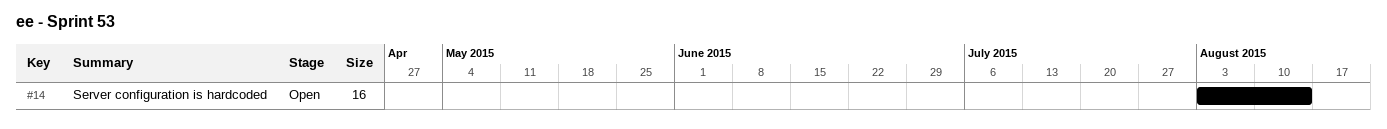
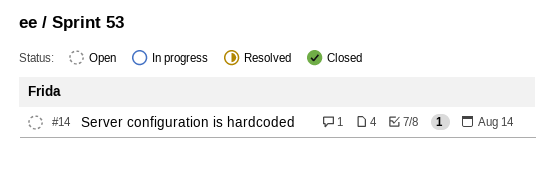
#14, estimate: 16 -> 1

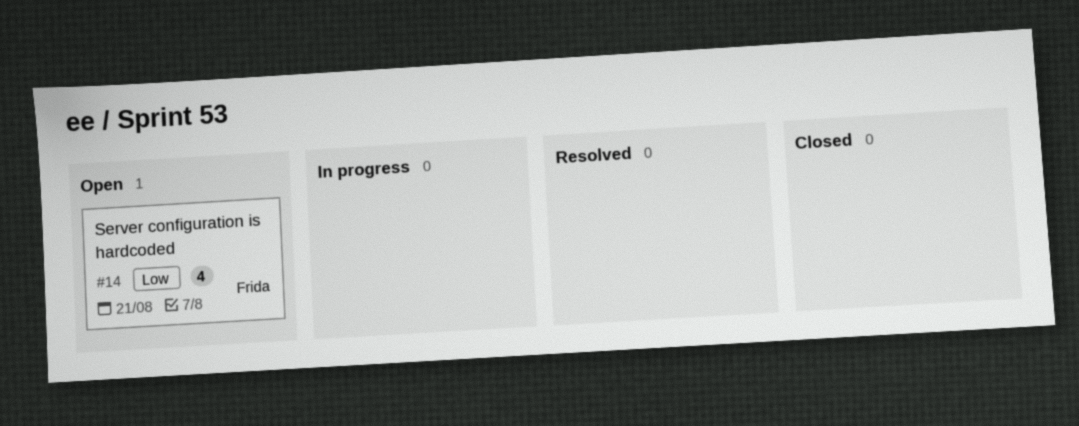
#14, estimate: 1 -> 4
#14, due: Aug 14 -> Aug 21

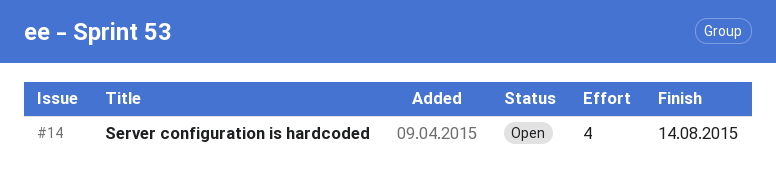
#14, due: Aug 21 -> Aug 14

